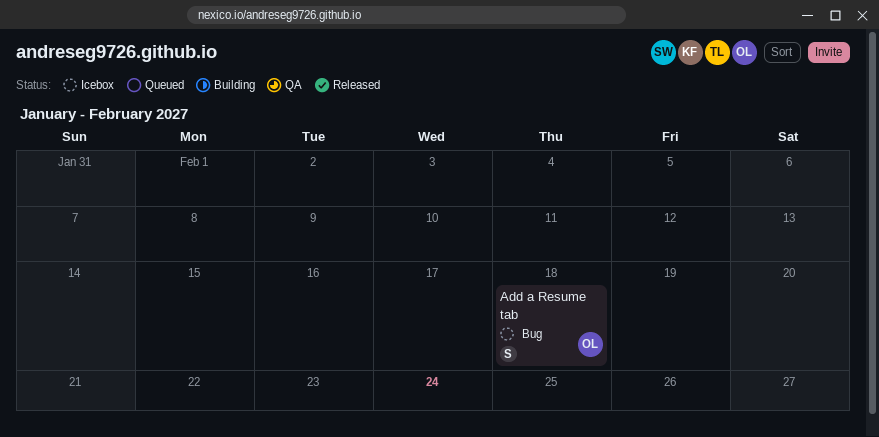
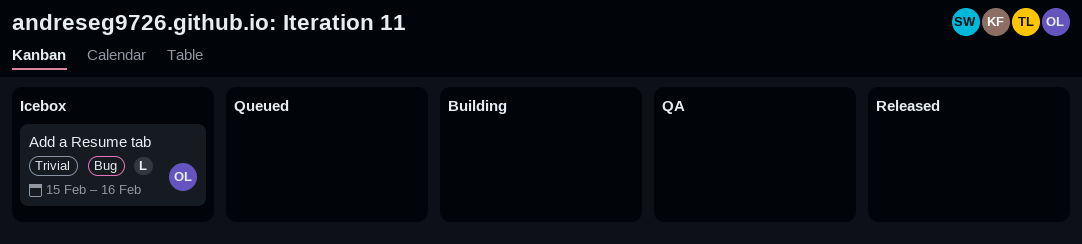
Add a Resume tab, estimate: S -> L
Add a Resume tab, due: Feb 18 -> Feb 16

